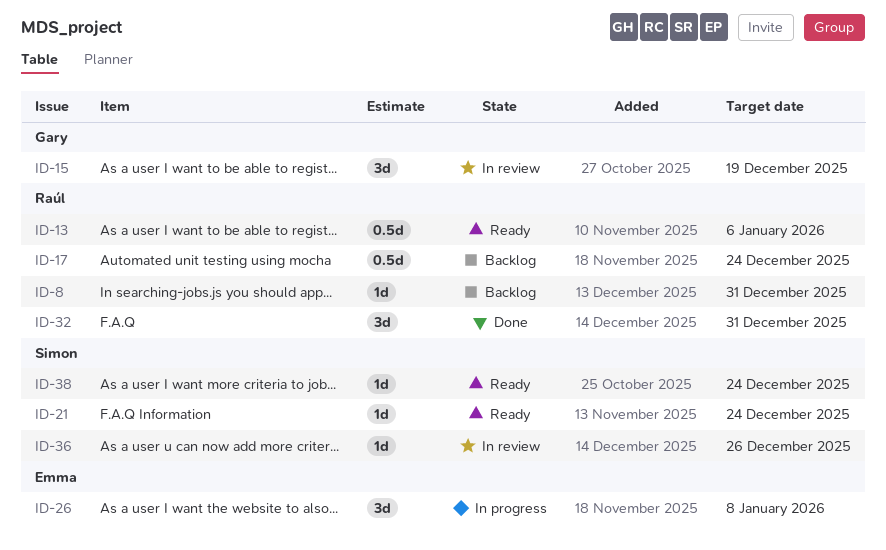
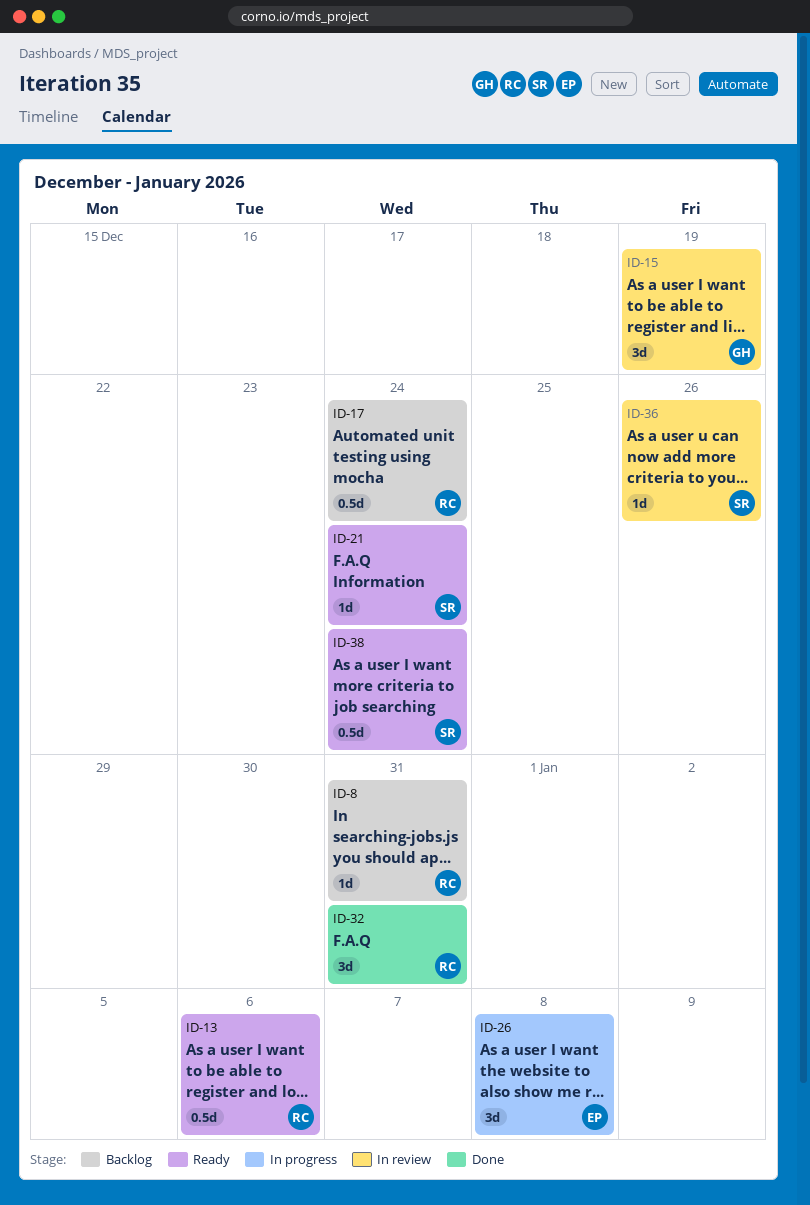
ID-38, estimate: 1d -> 0.5d

